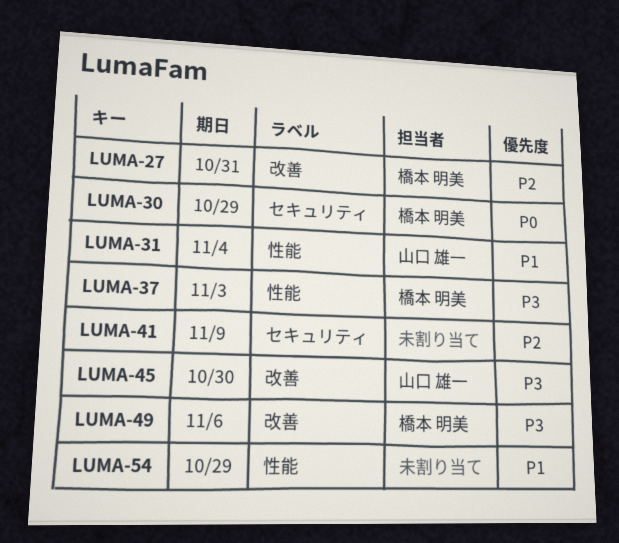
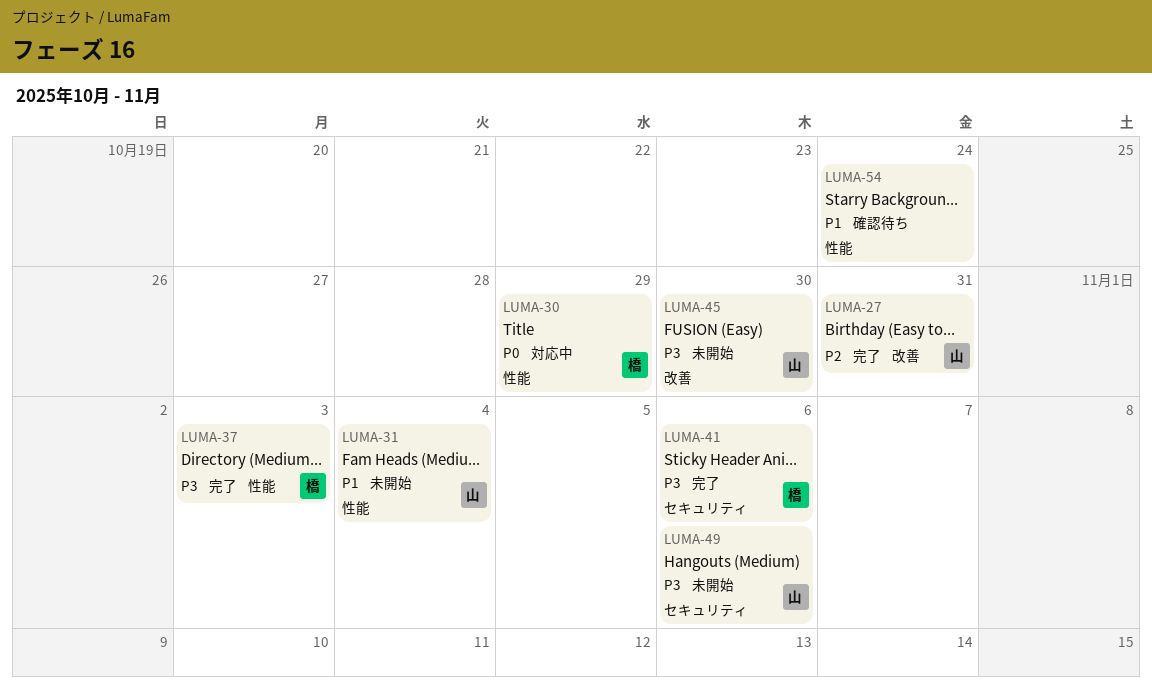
LUMA-27, owner: 橋本 明美 -> 山口 雄一
LUMA-30, label: セキュリティ -> 性能
LUMA-41, owner: none -> 橋本 明美
LUMA-41, priority: P2 -> P3
LUMA-41, due: Nov 9 -> Nov 6
LUMA-49, owner: 橋本 明美 -> 山口 雄一
LUMA-49, label: 改善 -> セキュリティ
LUMA-54, due: Oct 29 -> Oct 24

